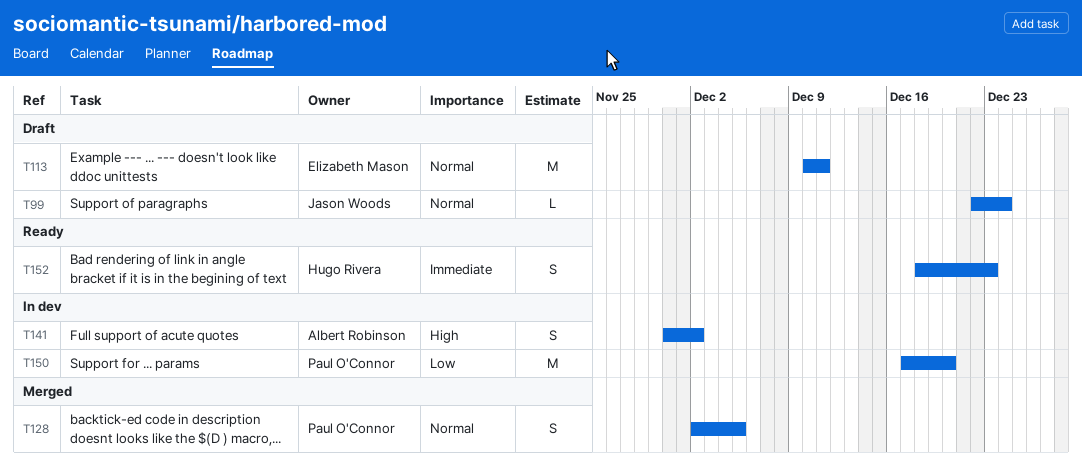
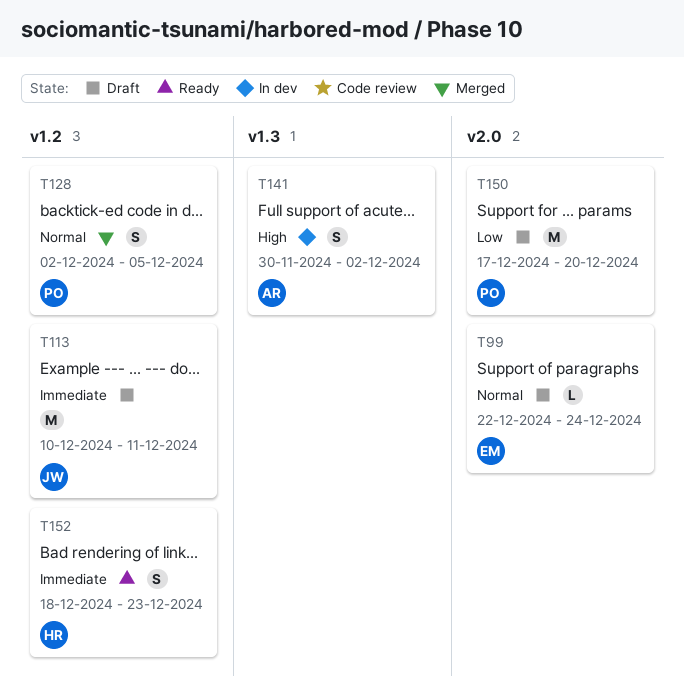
T99, owner: Jason Woods -> Elizabeth Mason
T113, owner: Elizabeth Mason -> Jason Woods
T113, priority: Normal -> Immediate
T150, status: In dev -> Draft

